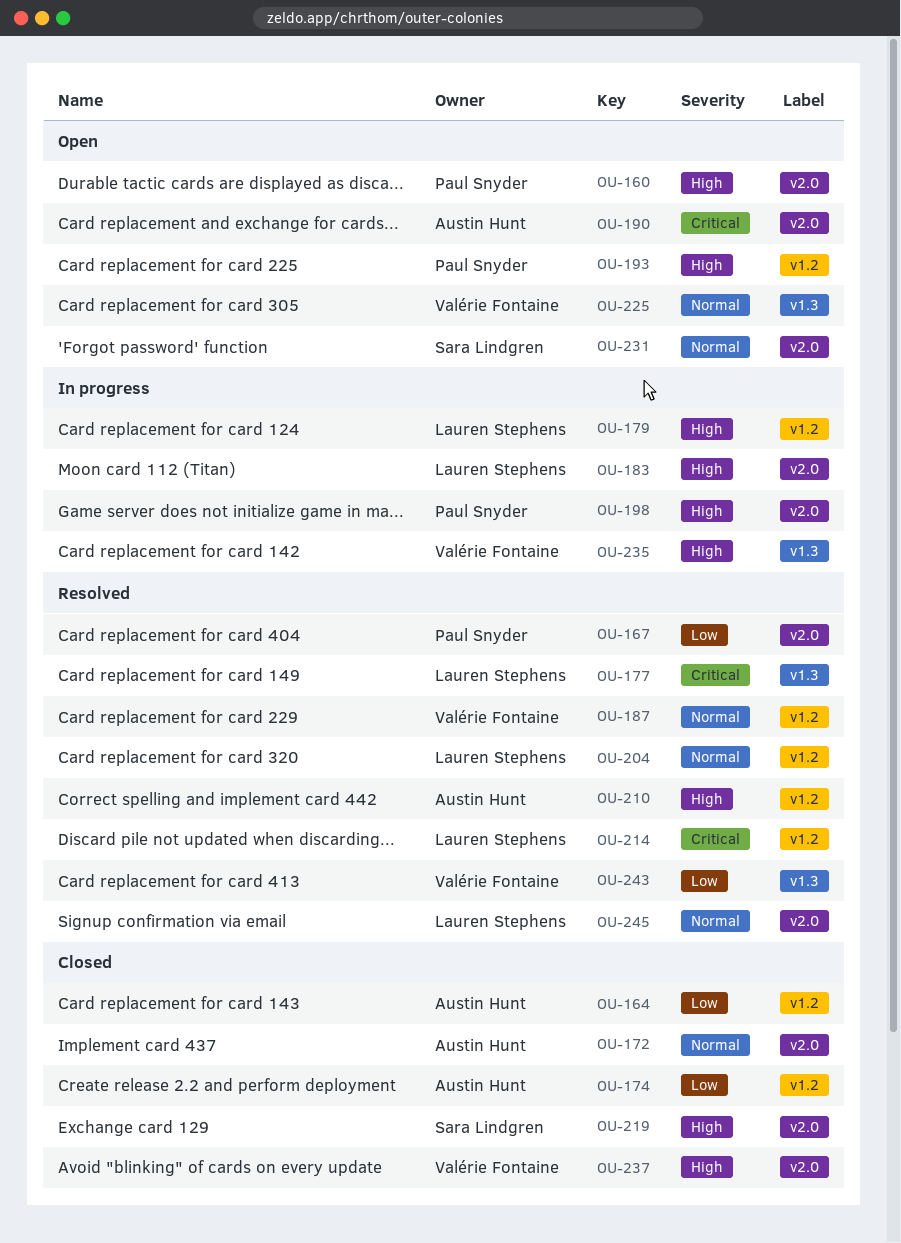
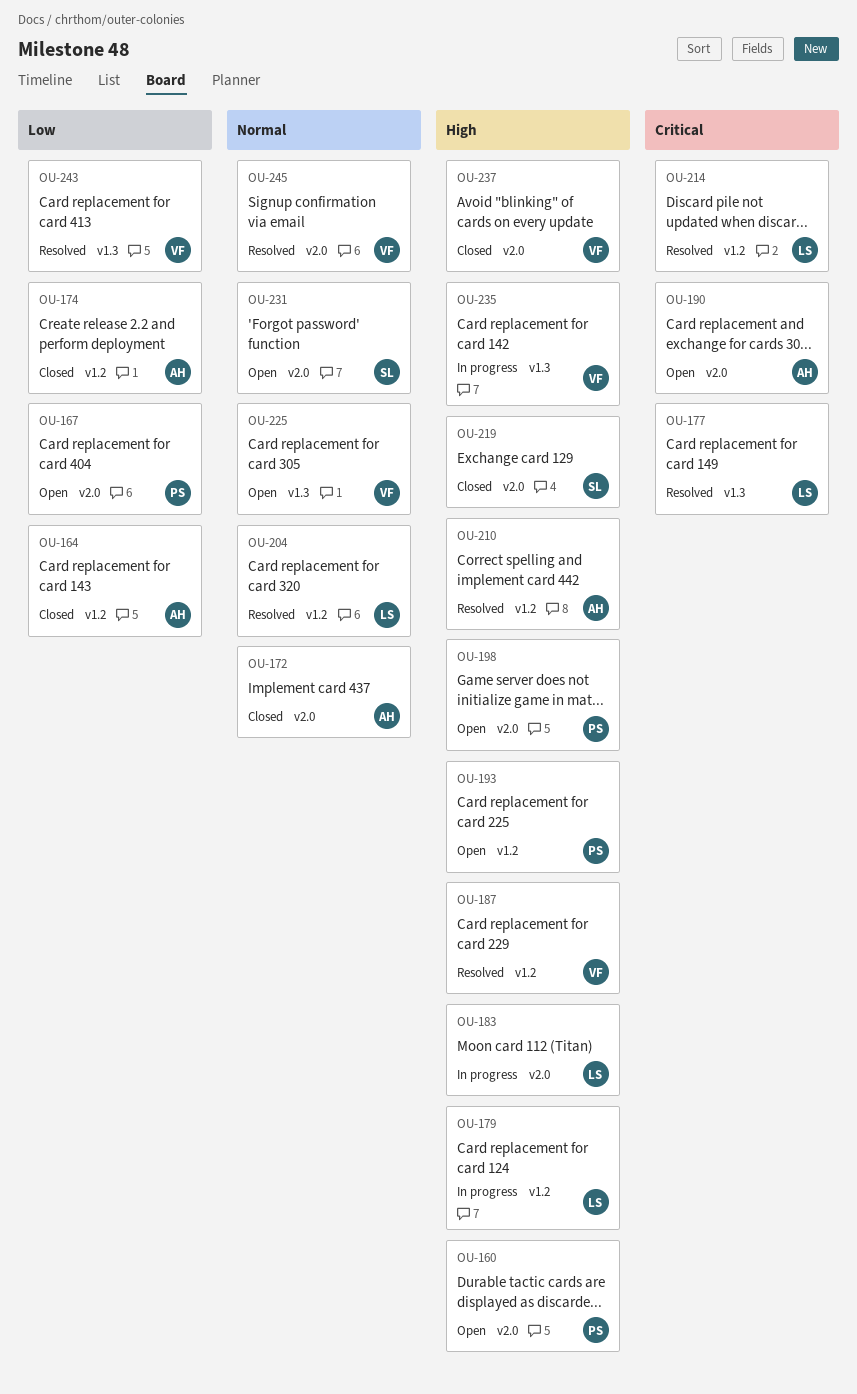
OU-167, status: Resolved -> Open
OU-187, priority: Normal -> High
OU-198, status: In progress -> Open
OU-245, owner: Lauren Stephens -> Valérie Fontaine

